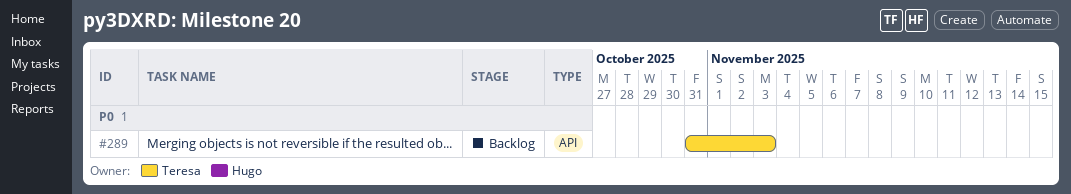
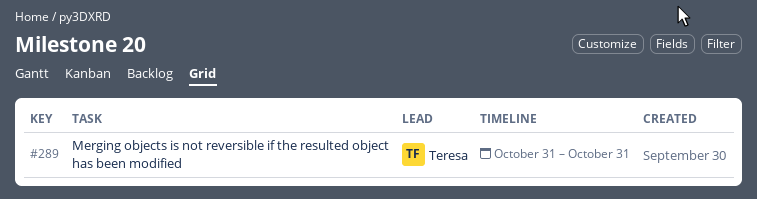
#289, due: Nov 3 -> Oct 31

